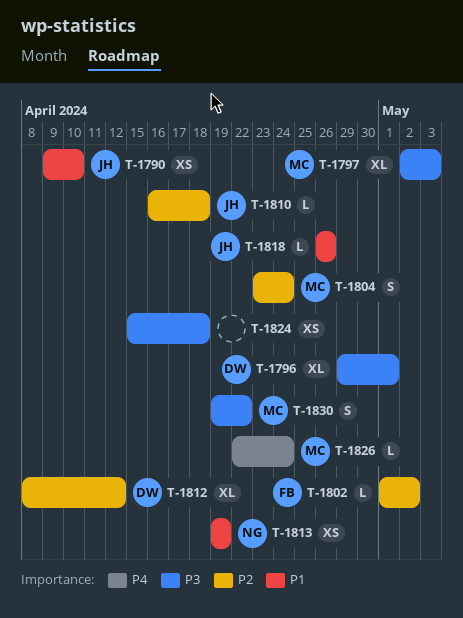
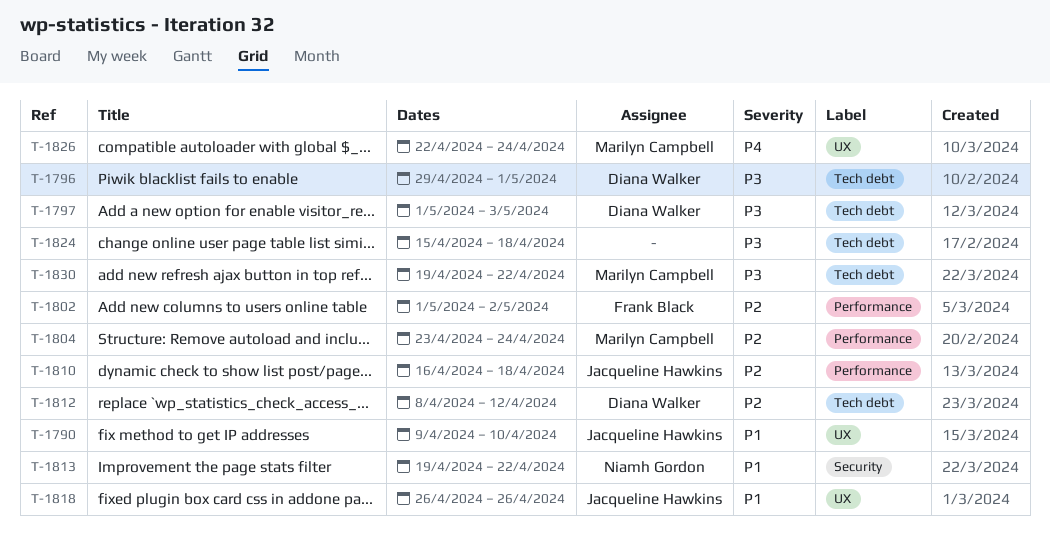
T-1797, owner: Marilyn Campbell -> Diana Walker
T-1797, start: May 2 -> May 1
T-1813, due: Apr 19 -> Apr 22

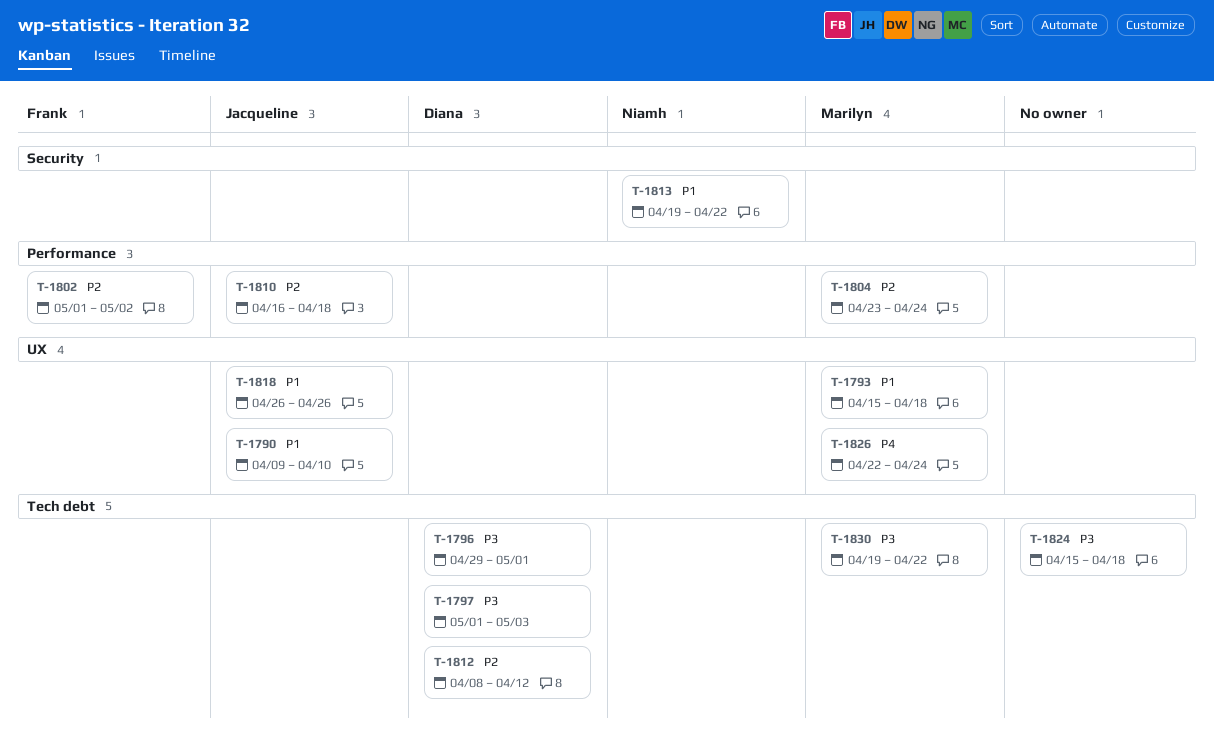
T-1793: none -> present

